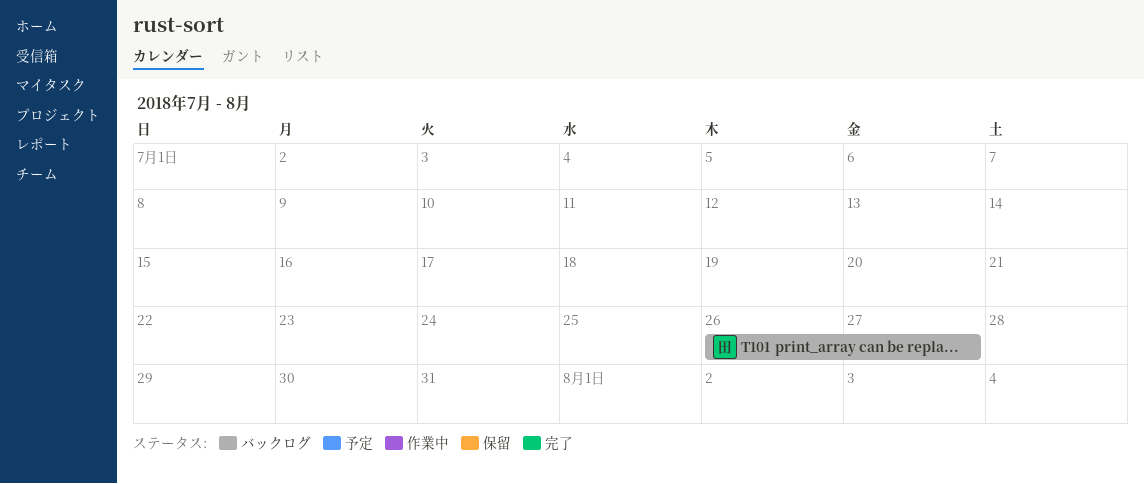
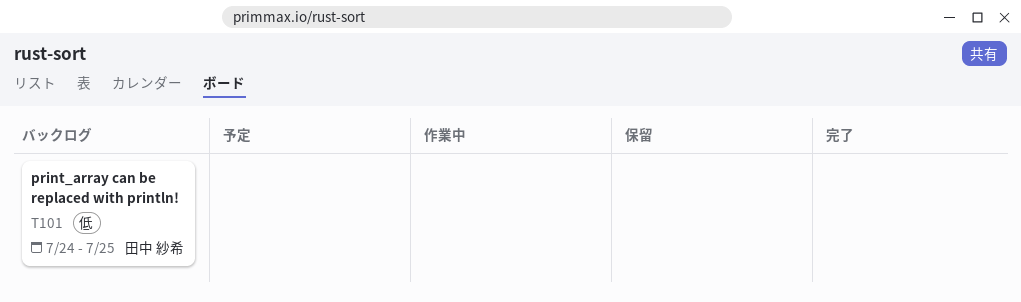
T101, start: Jul 26 -> Jul 24
T101, due: Jul 27 -> Jul 25

